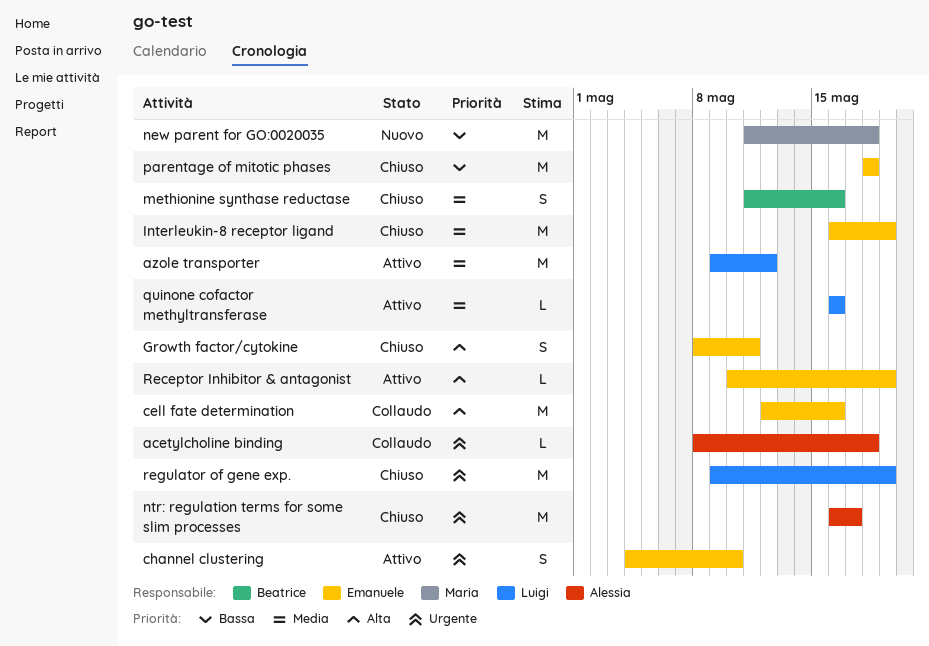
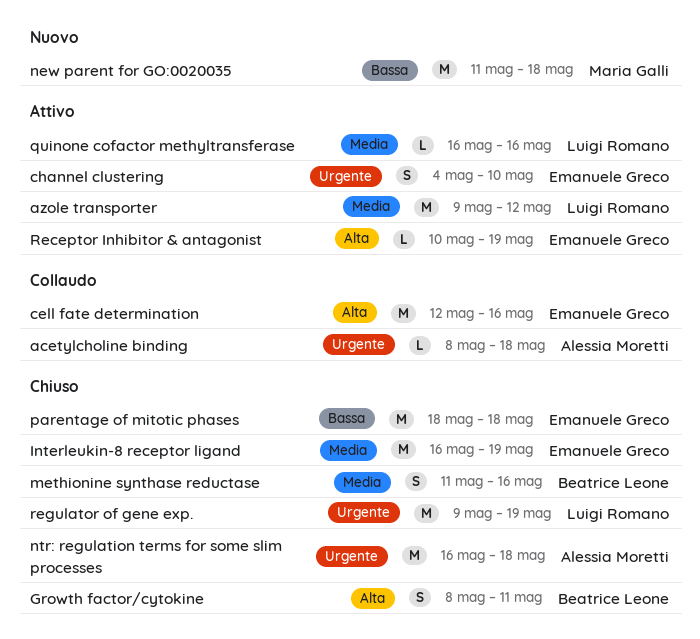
Growth factor/cytokine, owner: Emanuele Greco -> Beatrice Leone
ntr: regulation terms for some slim processes, due: May 17 -> May 18

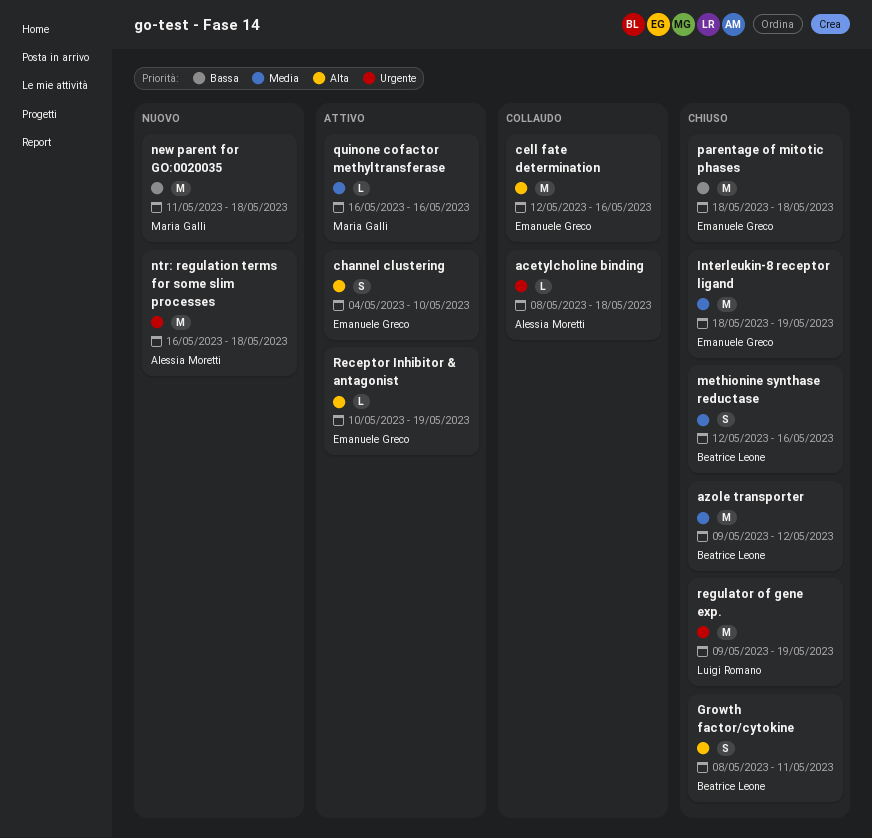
azole transporter, status: Attivo -> Chiuso
azole transporter, owner: Luigi Romano -> Beatrice Leone
channel clustering, priority: Urgente -> Alta
Interleukin-8 receptor ligand, start: May 16 -> May 18
methionine synthase reductase, start: May 11 -> May 12
ntr: regulation terms for some slim processes, status: Chiuso -> Nuovo
quinone cofactor methyltransferase, owner: Luigi Romano -> Maria Galli

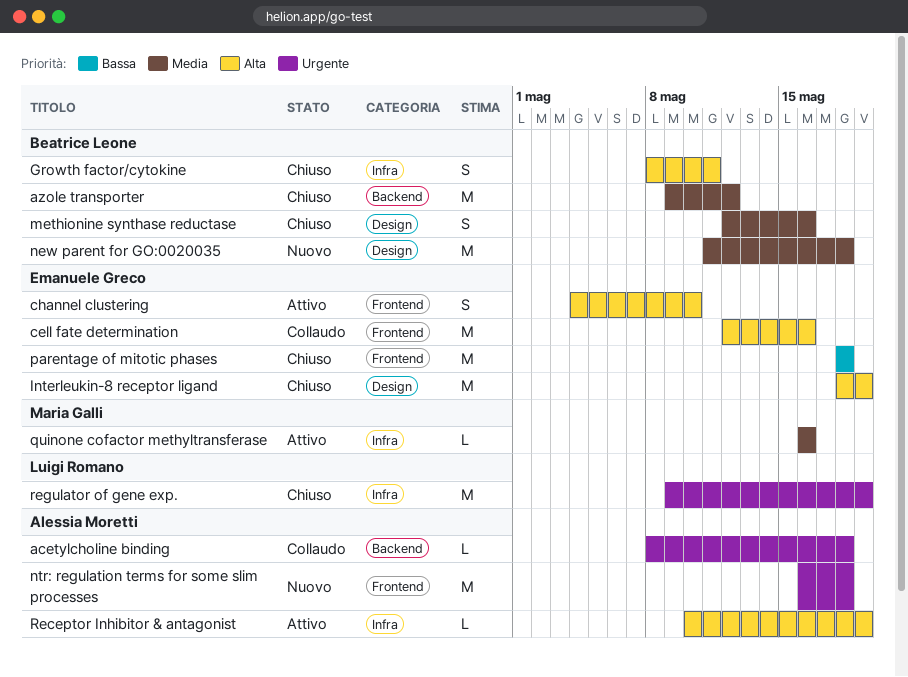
Interleukin-8 receptor ligand, priority: Media -> Alta
new parent for GO:0020035, owner: Maria Galli -> Beatrice Leone
new parent for GO:0020035, priority: Bassa -> Media
Receptor Inhibitor & antagonist, owner: Emanuele Greco -> Alessia Moretti

